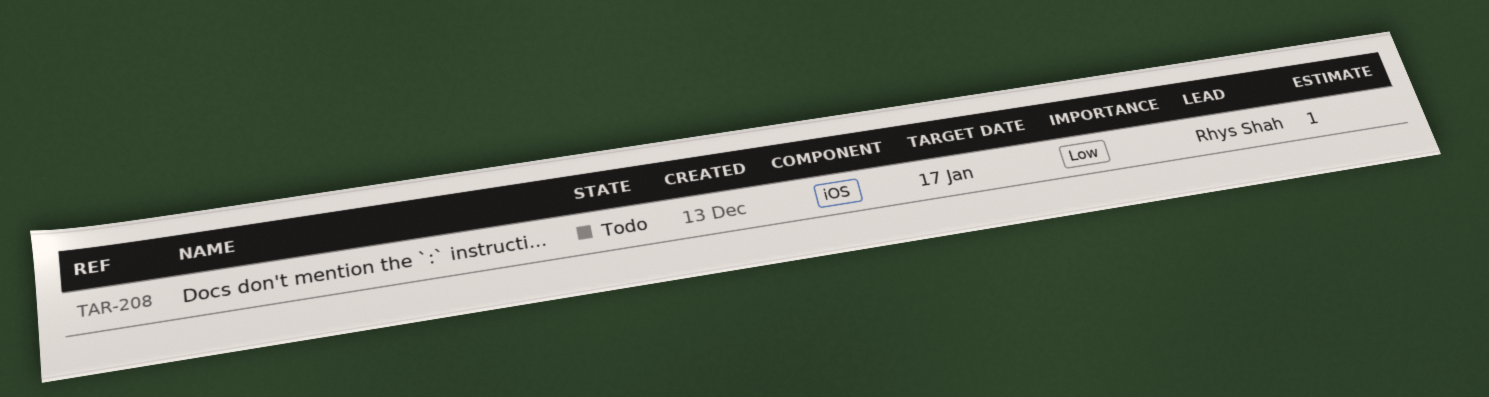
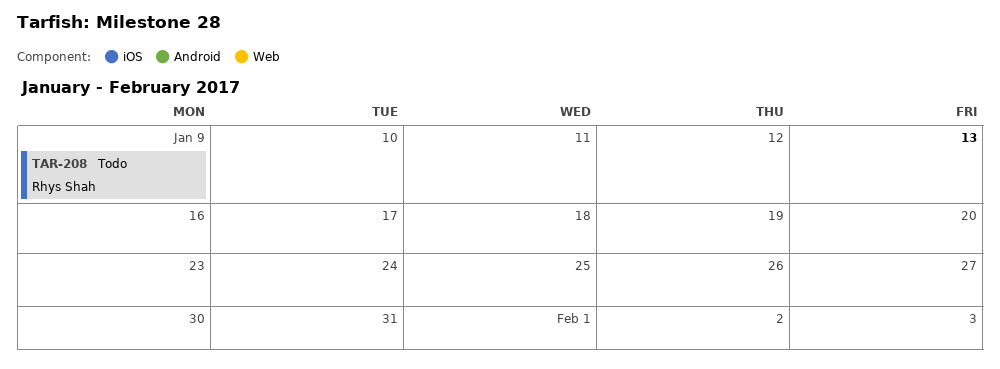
TAR-208, due: Jan 17 -> Jan 9

